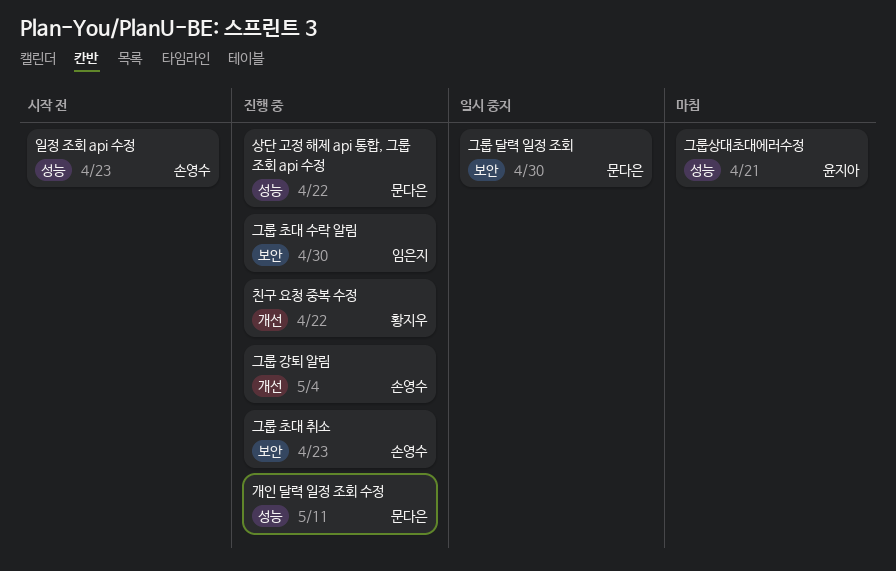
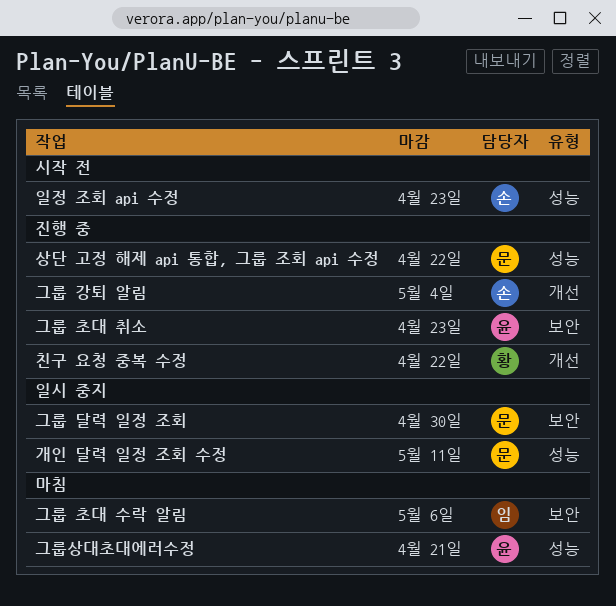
개인 달력 일정 조회 수정, status: 진행 중 -> 일시 중지
그룹 초대 수락 알림, status: 진행 중 -> 마침
그룹 초대 수락 알림, due: Apr 30 -> May 6
그룹 초대 취소, owner: 손영수 -> 윤지아

